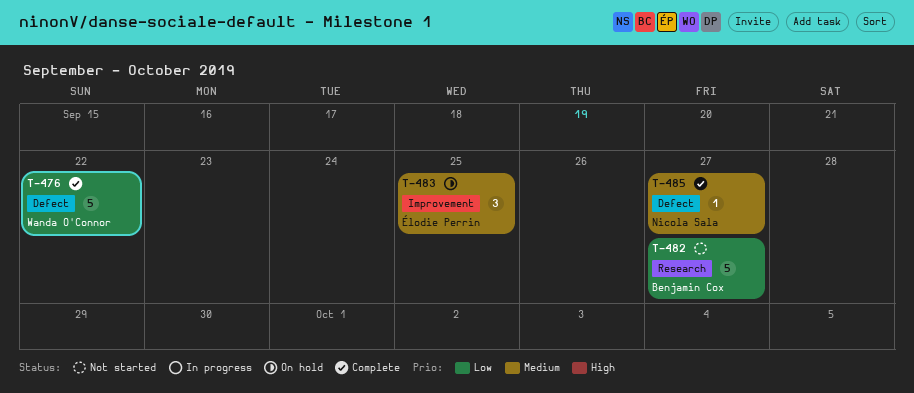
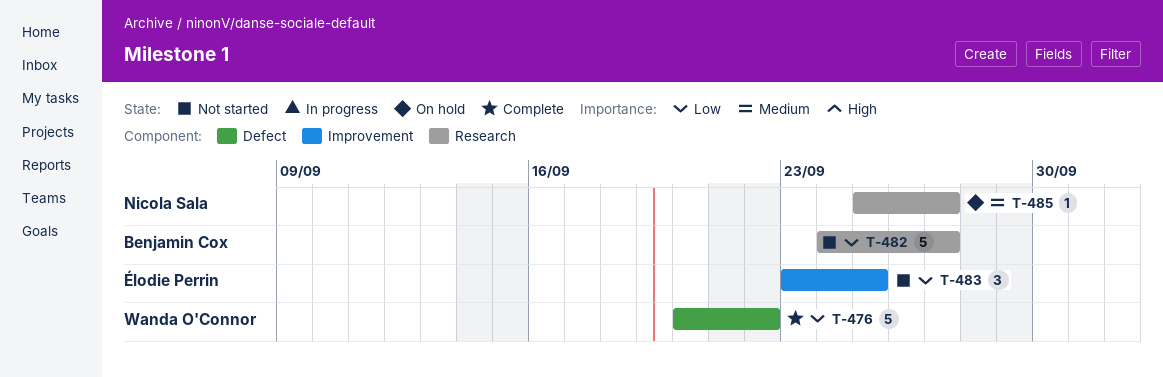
T-483, status: On hold -> Not started
T-483, priority: Medium -> Low
T-485, status: Complete -> On hold
T-485, label: Defect -> Research

